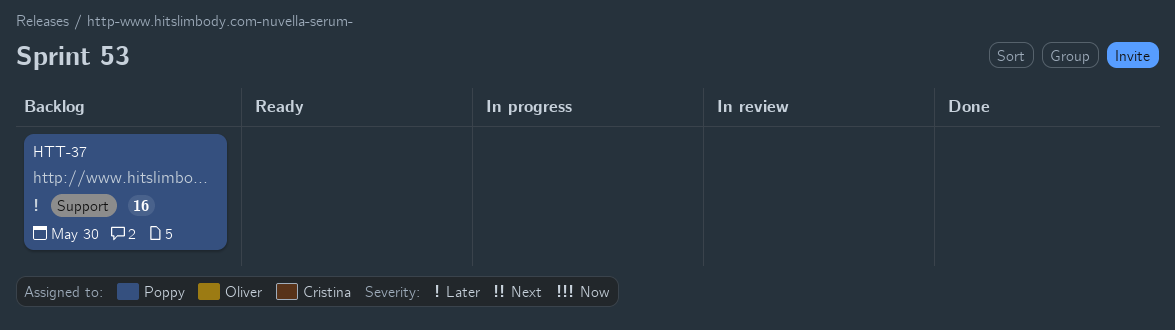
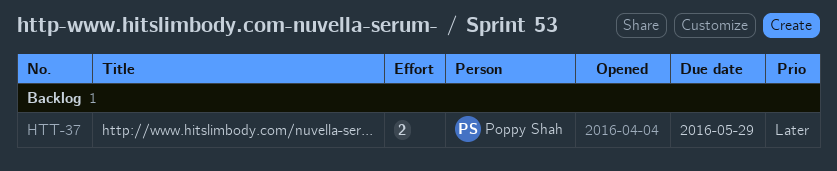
HTT-37, estimate: 16 -> 2
HTT-37, due: May 30 -> May 29

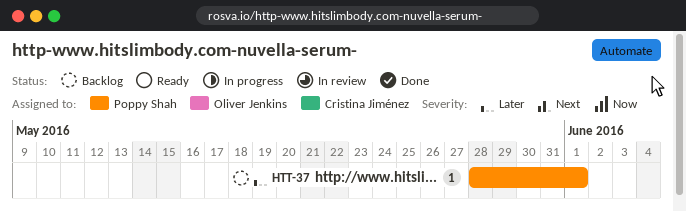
HTT-37, estimate: 2 -> 1
HTT-37, due: May 29 -> Jun 1

